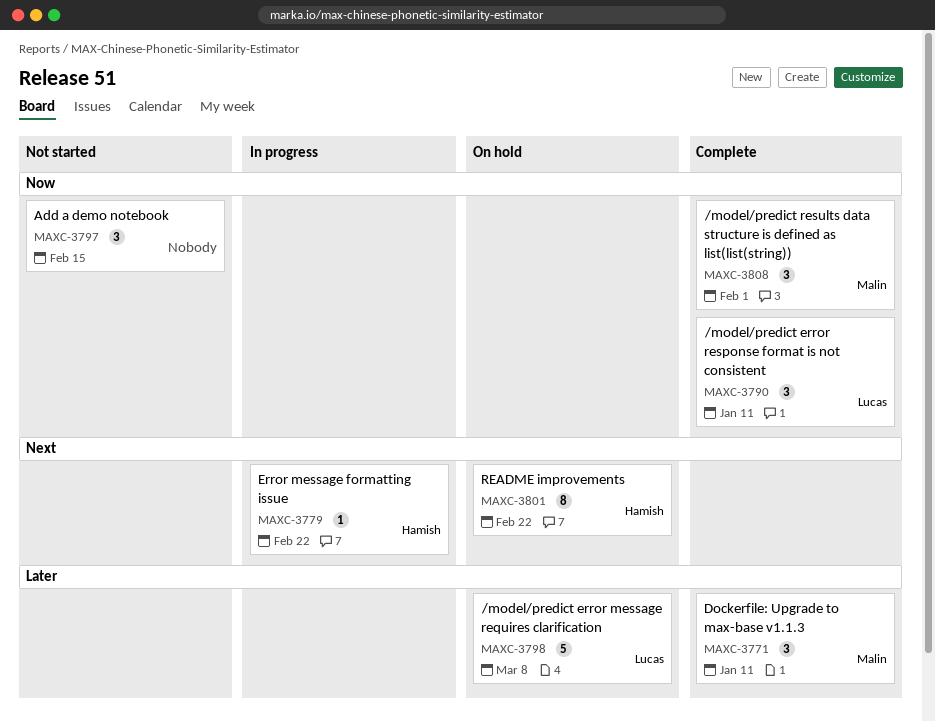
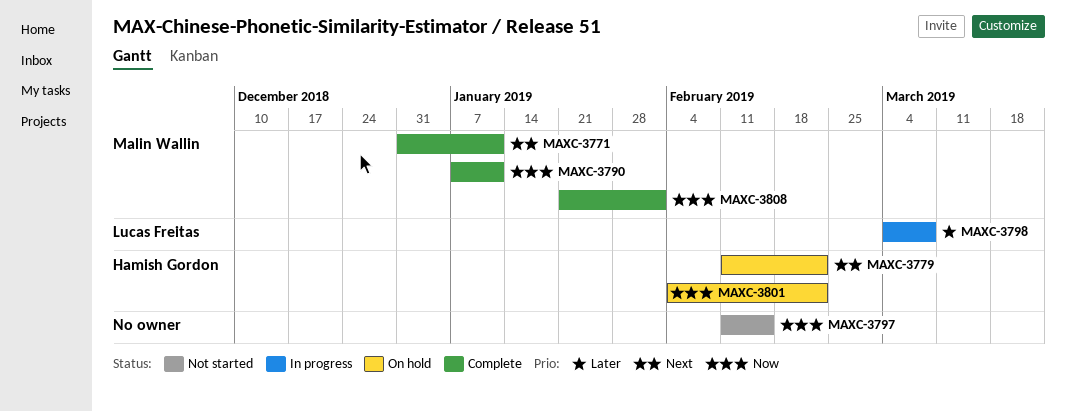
MAXC-3771, priority: Later -> Next
MAXC-3779, status: In progress -> On hold
MAXC-3790, owner: Lucas Freitas -> Malin Wallin
MAXC-3798, status: On hold -> In progress
MAXC-3801, priority: Next -> Now

